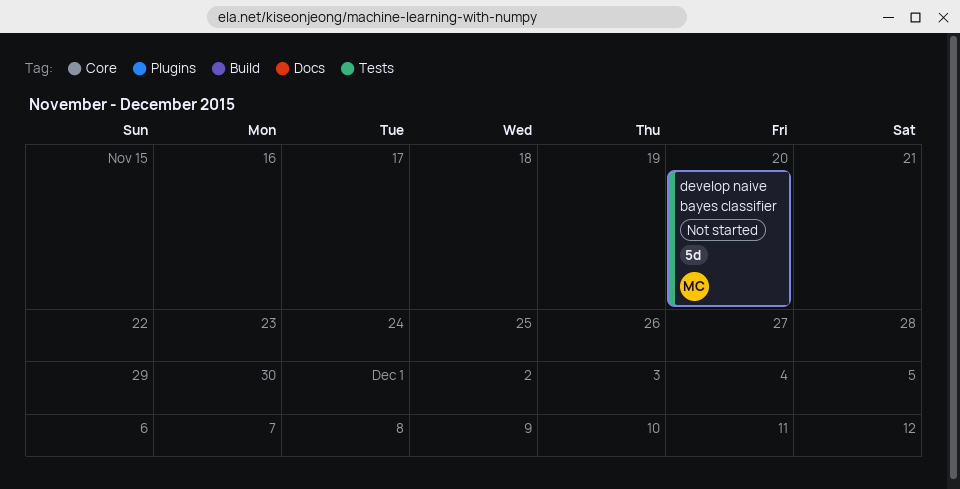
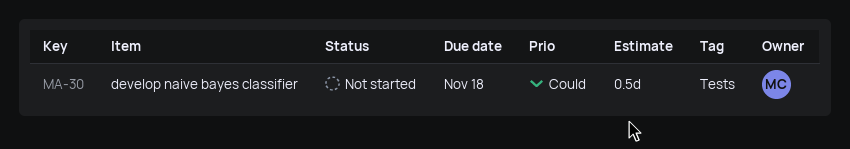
develop naive bayes classifier, estimate: 5d -> 0.5d
develop naive bayes classifier, due: Nov 20 -> Nov 18

